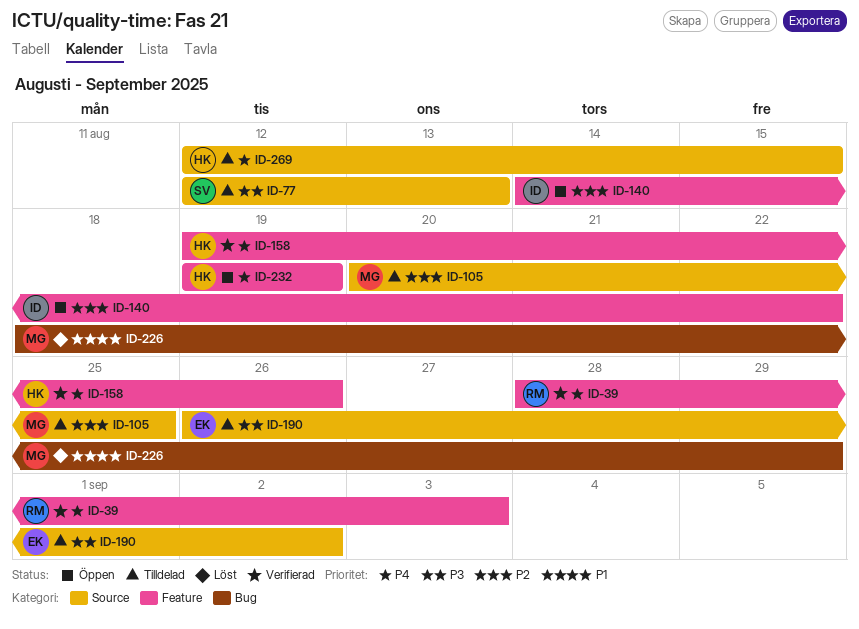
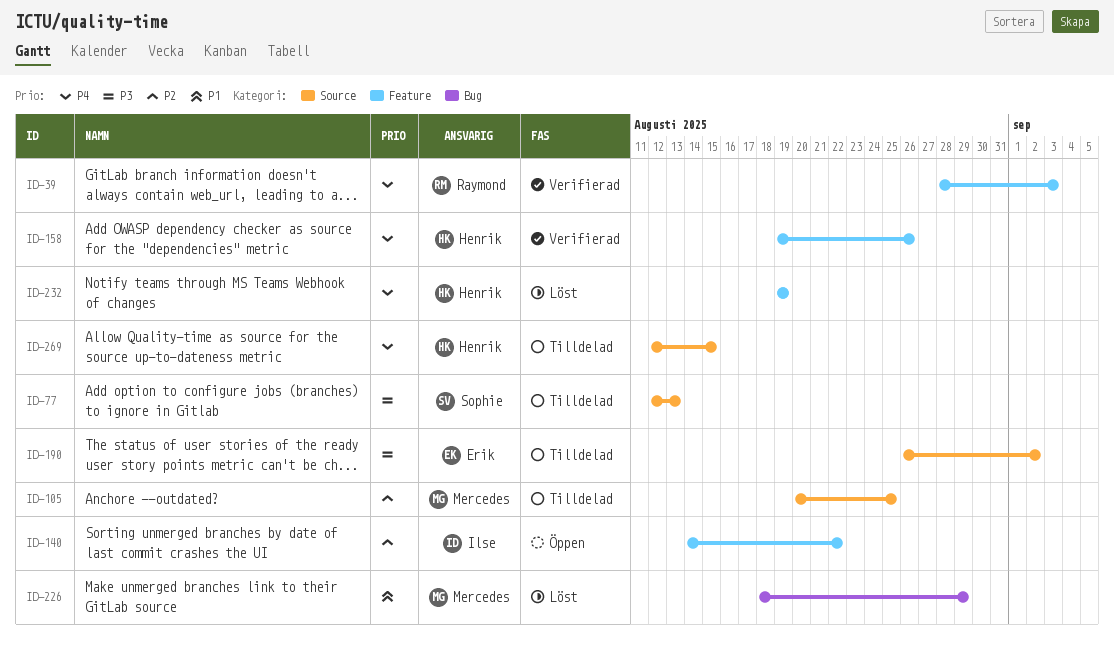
ID-232, status: Öppen -> Löst

